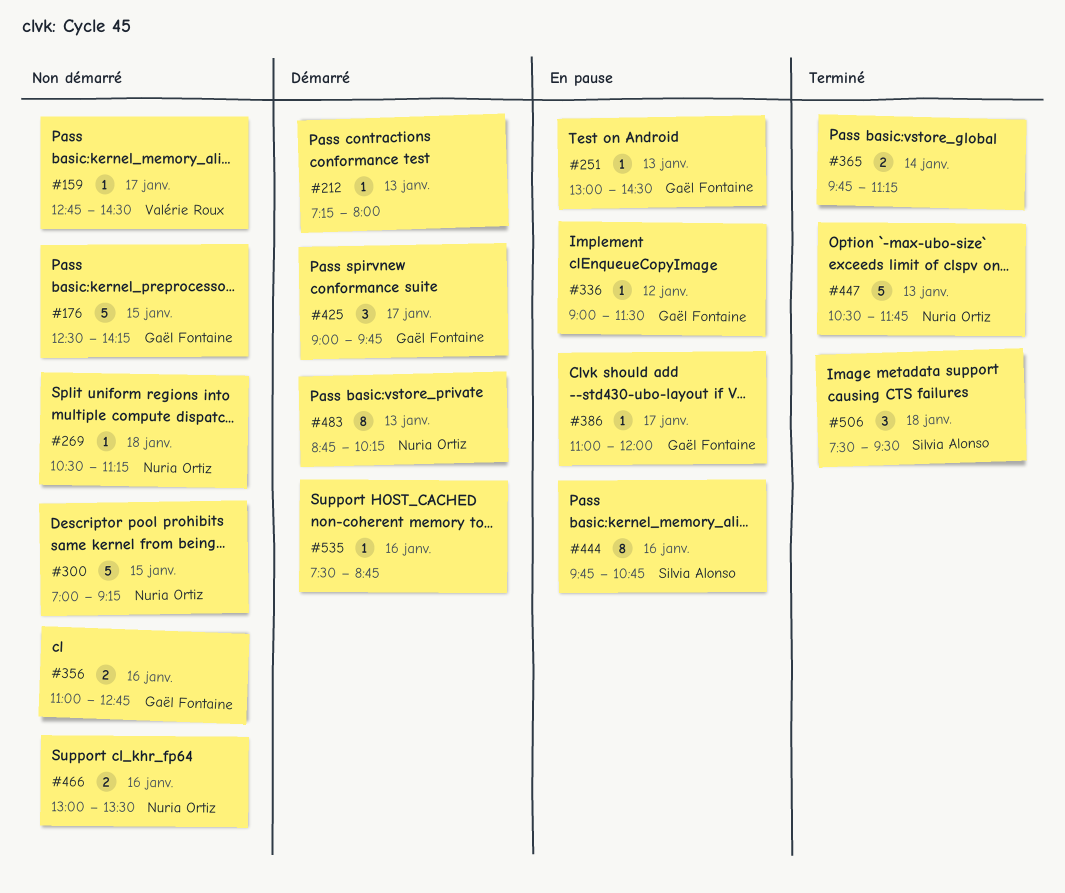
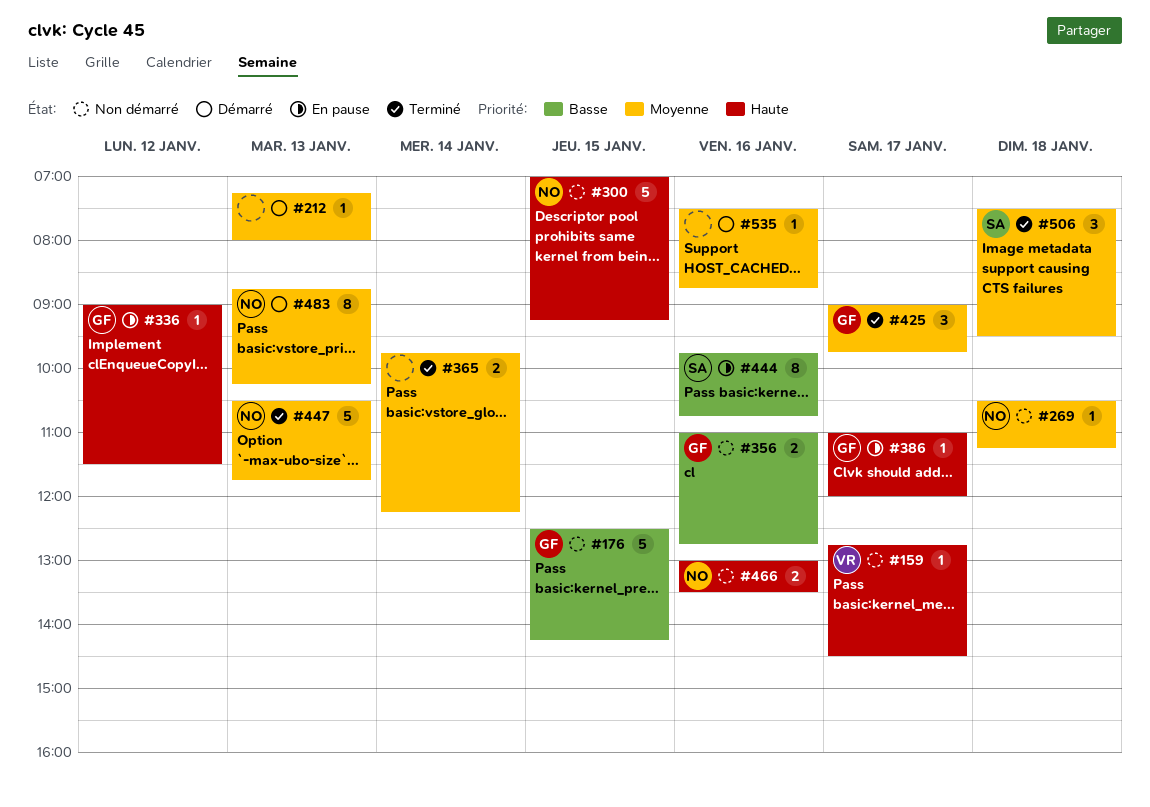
#251: present -> none
#365, ends: 11:15 -> 12:15
#425, status: Démarré -> Terminé

